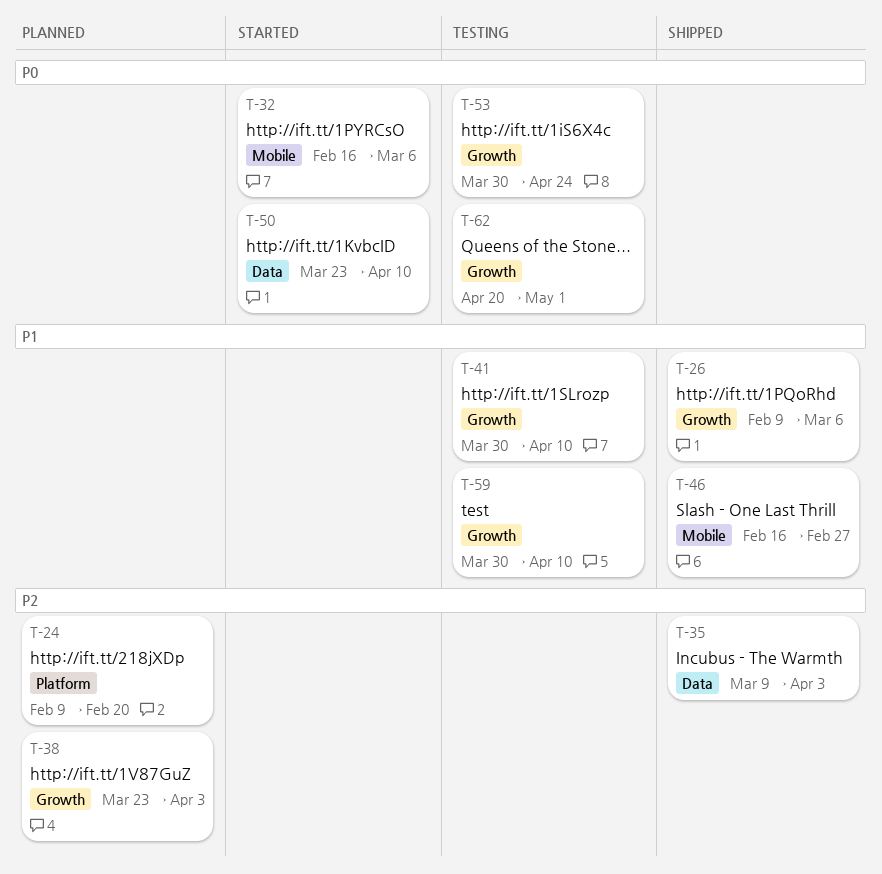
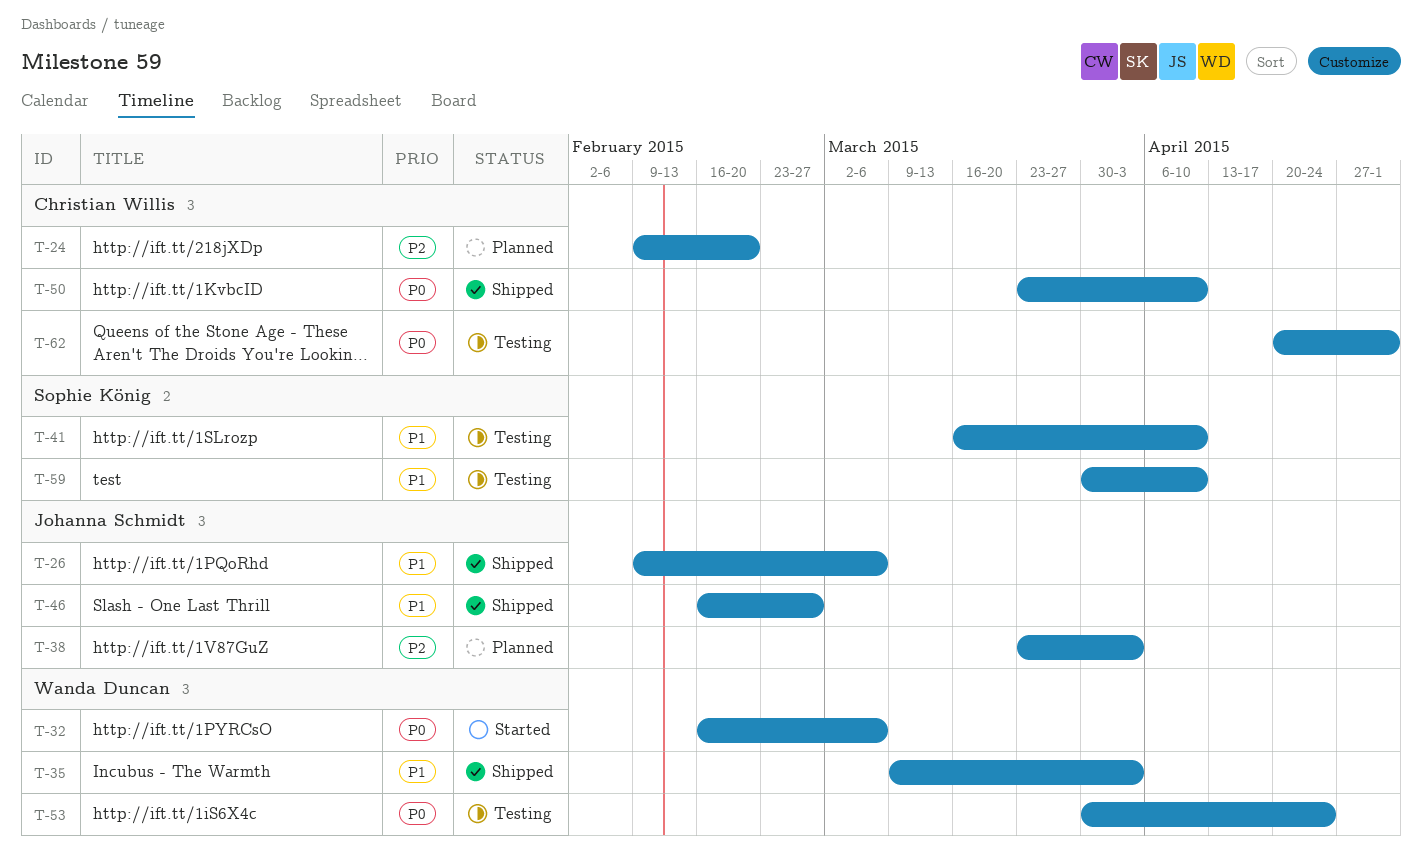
T-35, priority: P2 -> P1
T-41, start: Mar 30 -> Mar 16
T-50, status: Started -> Shipped

